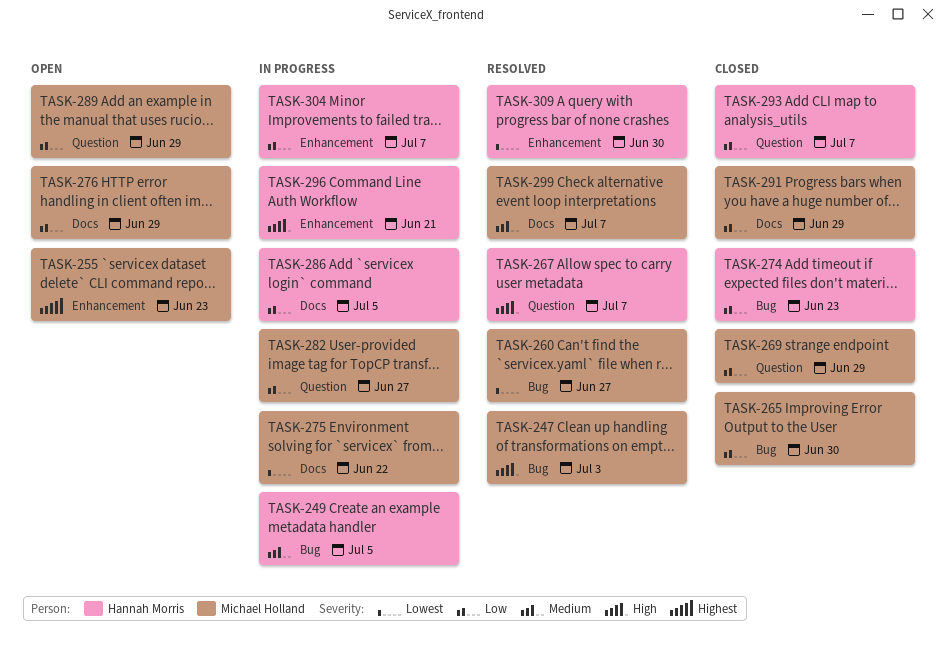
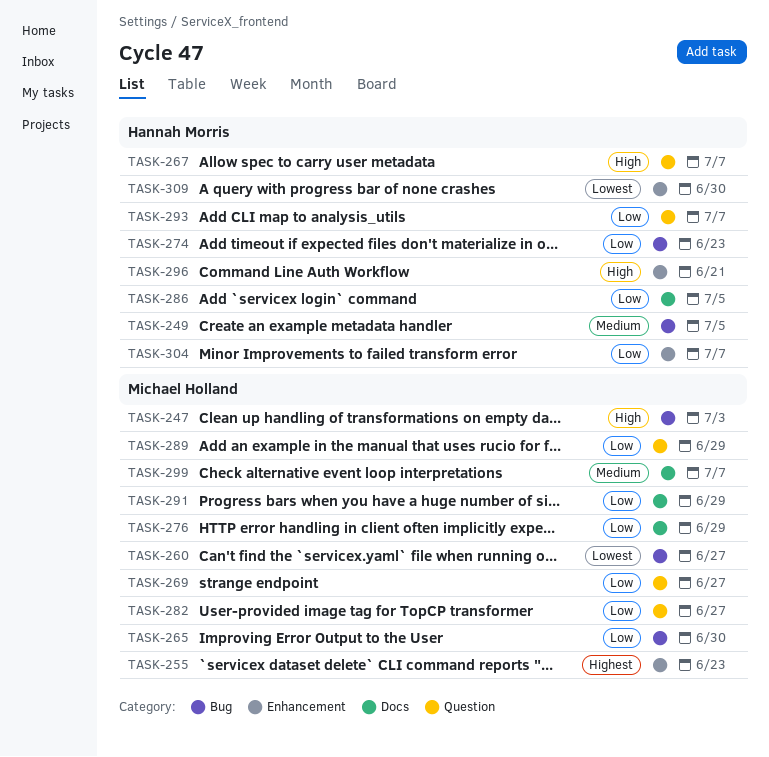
TASK-269, due: Jun 29 -> Jun 27
TASK-275: present -> none

